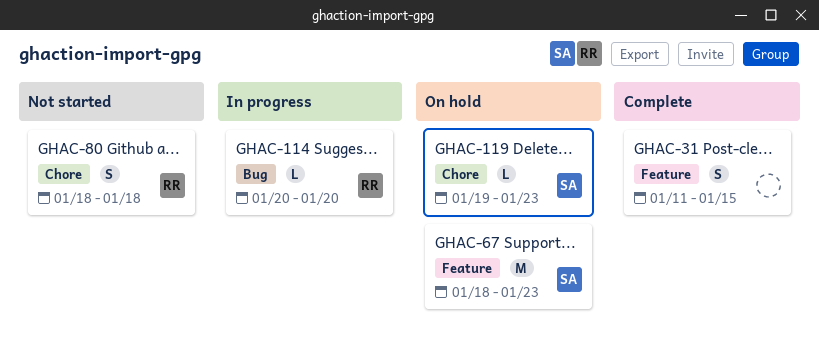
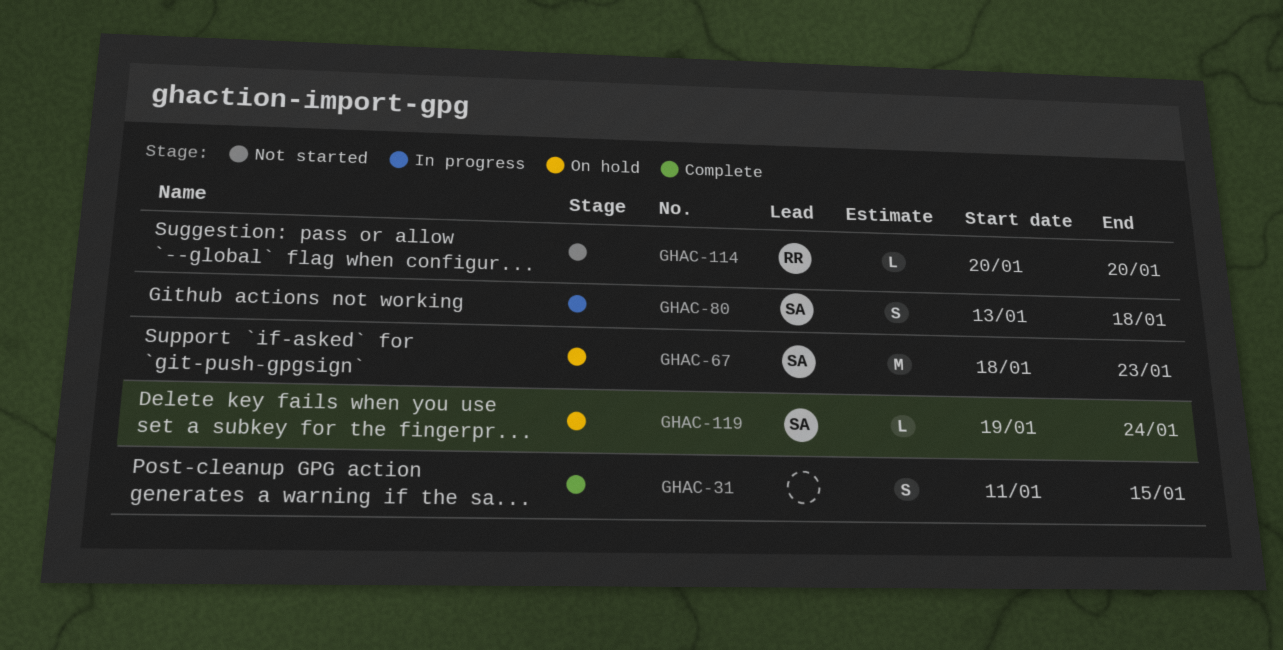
GHAC-80, status: Not started -> In progress
GHAC-80, owner: RR -> SA
GHAC-80, start: Jan 18 -> Jan 13
GHAC-114, status: In progress -> Not started
GHAC-119, due: Jan 23 -> Jan 24

